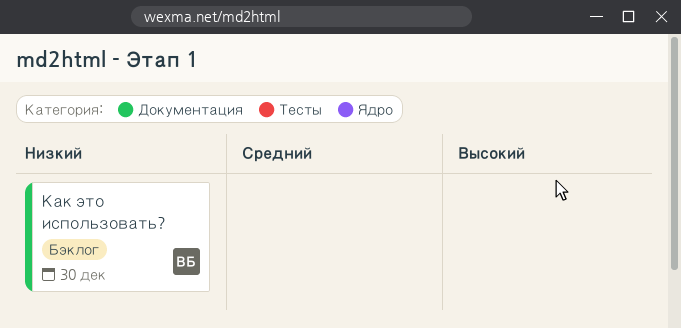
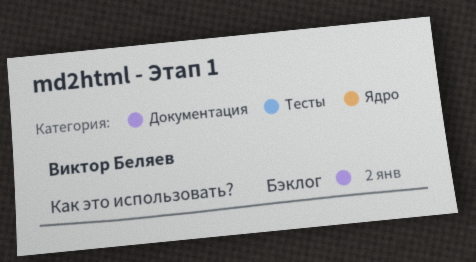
Как это использовать?, due: Dec 30 -> Jan 2

